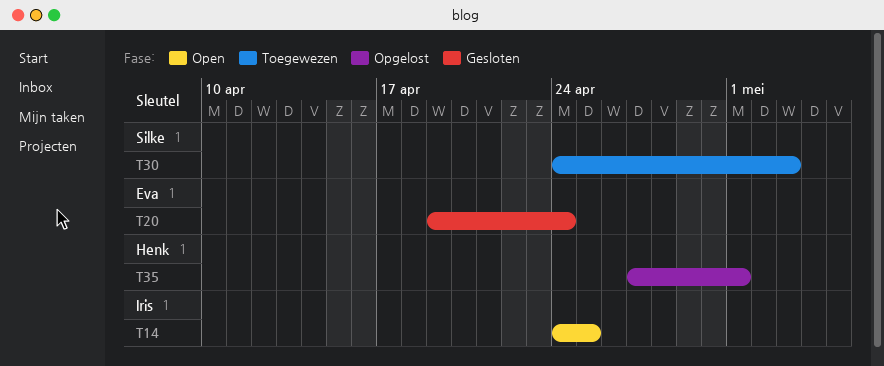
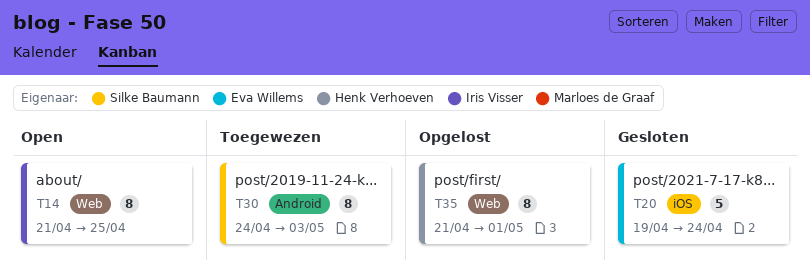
T14, start: Apr 24 -> Apr 21
T35, start: Apr 27 -> Apr 21

